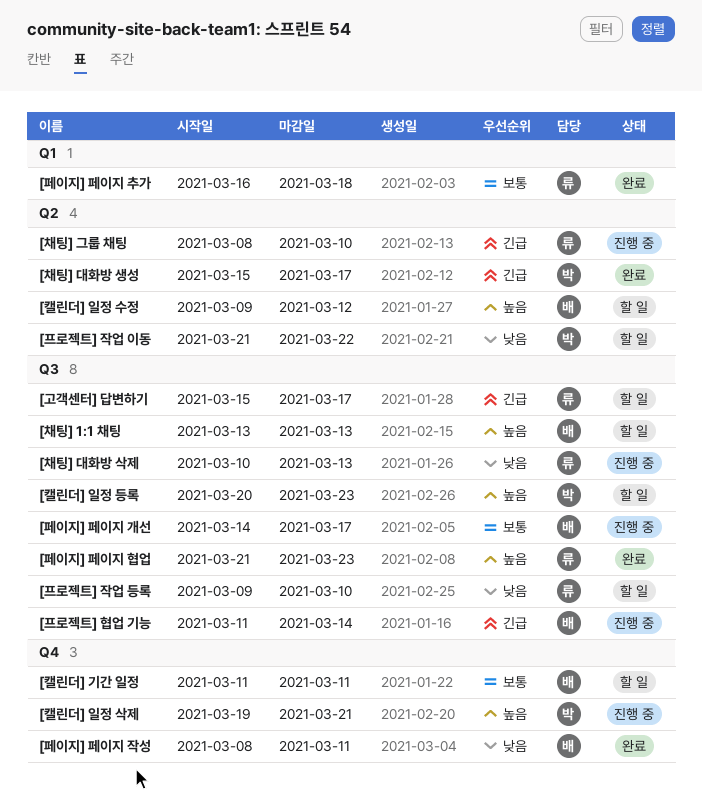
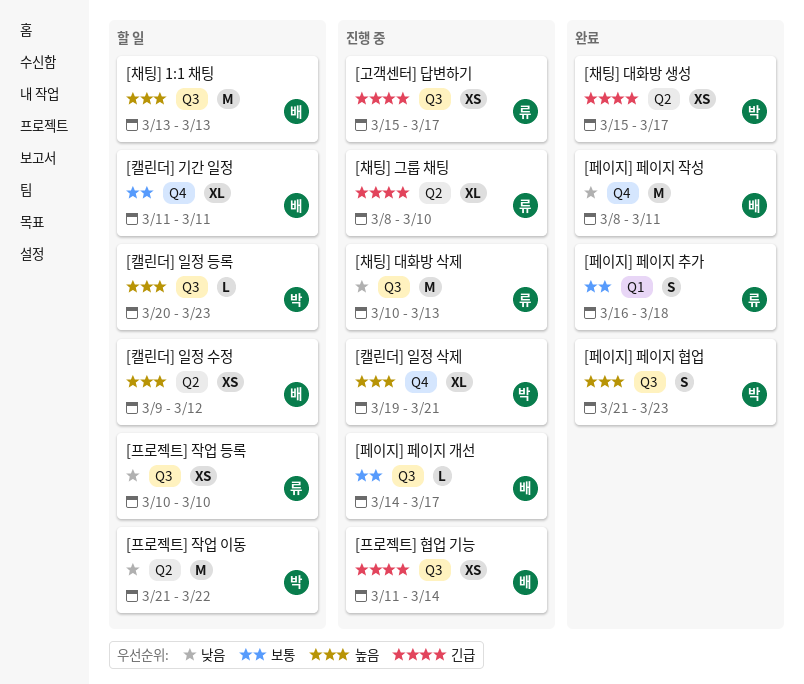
[고객센터] 답변하기, status: 할 일 -> 진행 중
[페이지] 페이지 협업, owner: 류 -> 박
[프로젝트] 작업 등록, start: Mar 9 -> Mar 10

